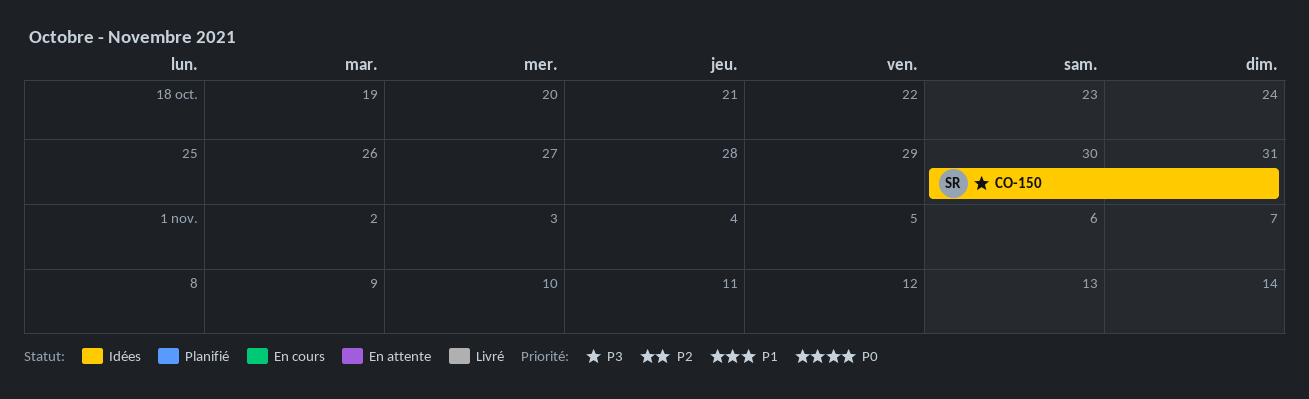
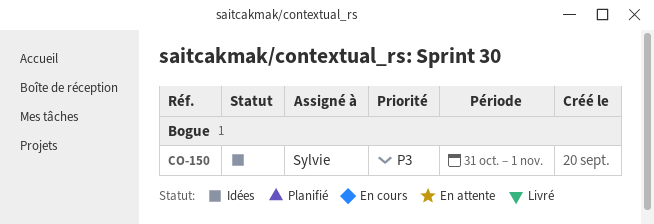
CO-150, start: Oct 30 -> Oct 31
CO-150, due: Oct 31 -> Nov 1

